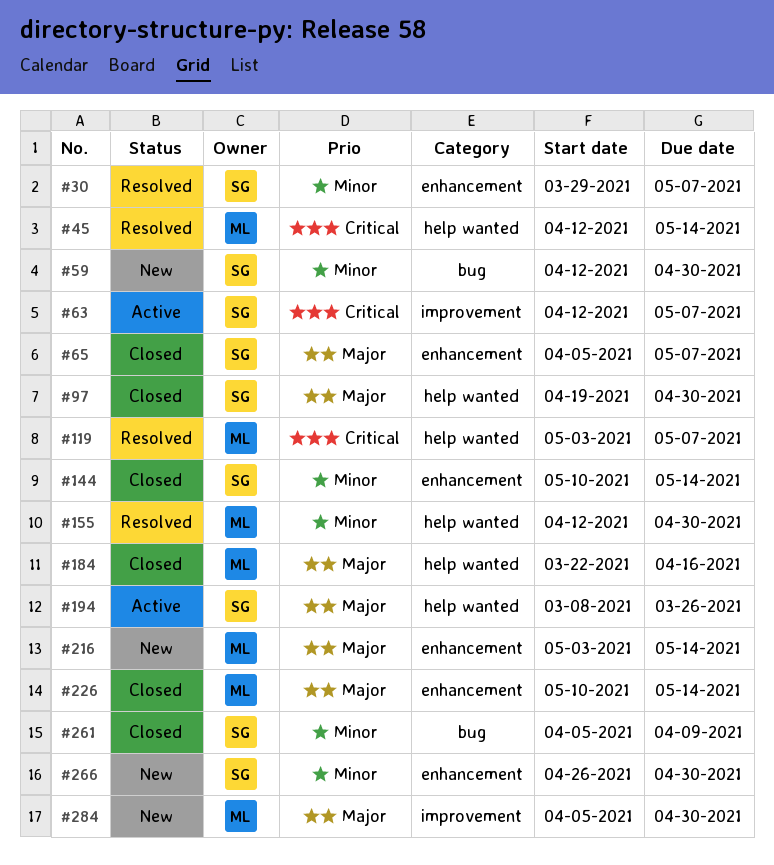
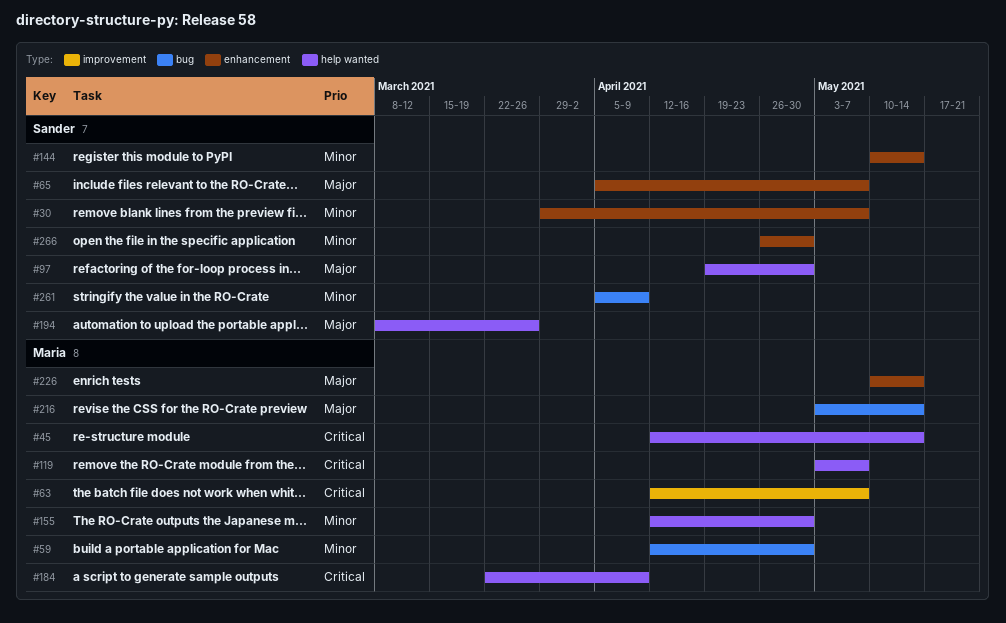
#59, owner: Sander -> Maria
#63, owner: Sander -> Maria
#184, priority: Major -> Critical
#184, due: Apr 16 -> Apr 9
#216, label: enhancement -> bug
#284: present -> none

